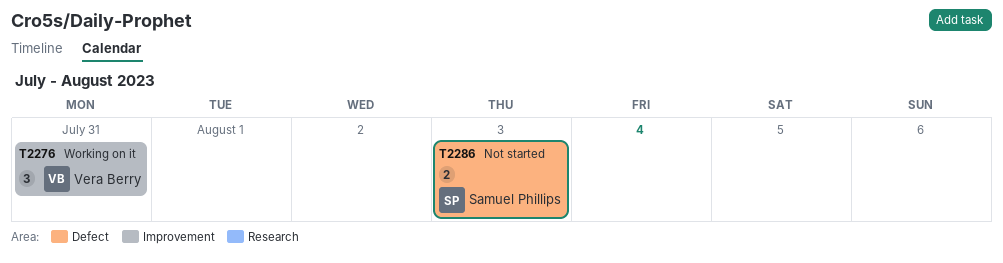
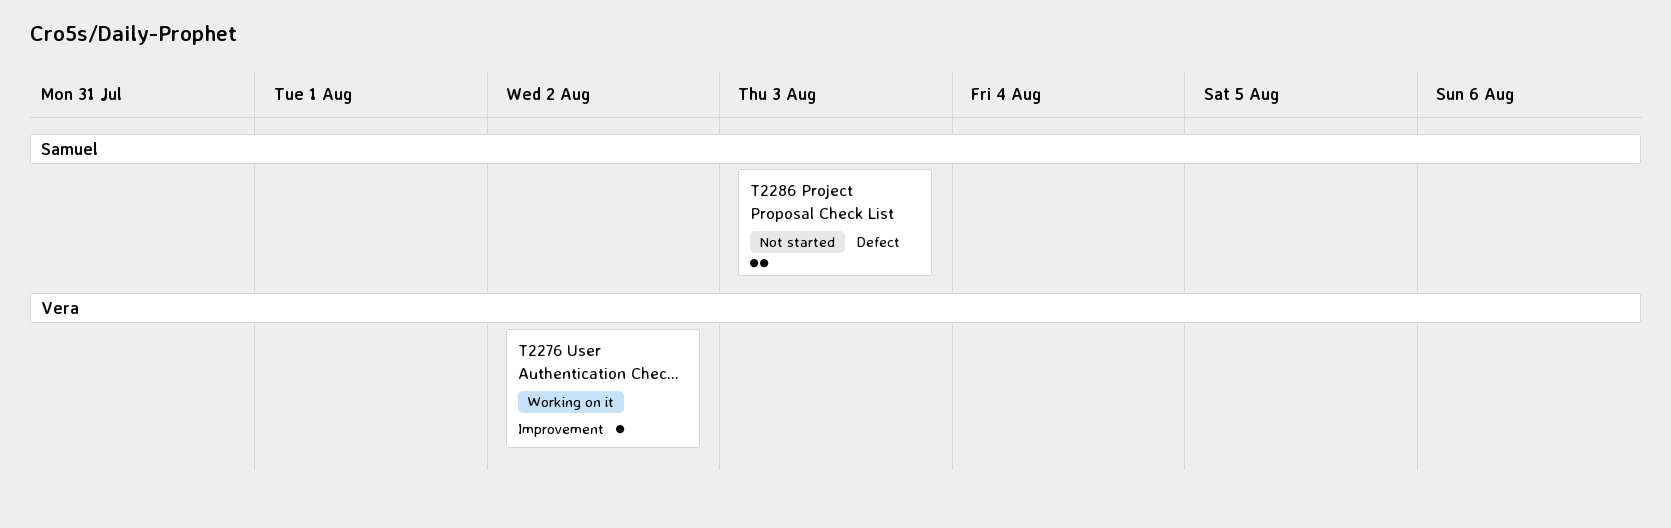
T2276, estimate: 3 -> 1
T2276, due: Jul 31 -> Aug 2

